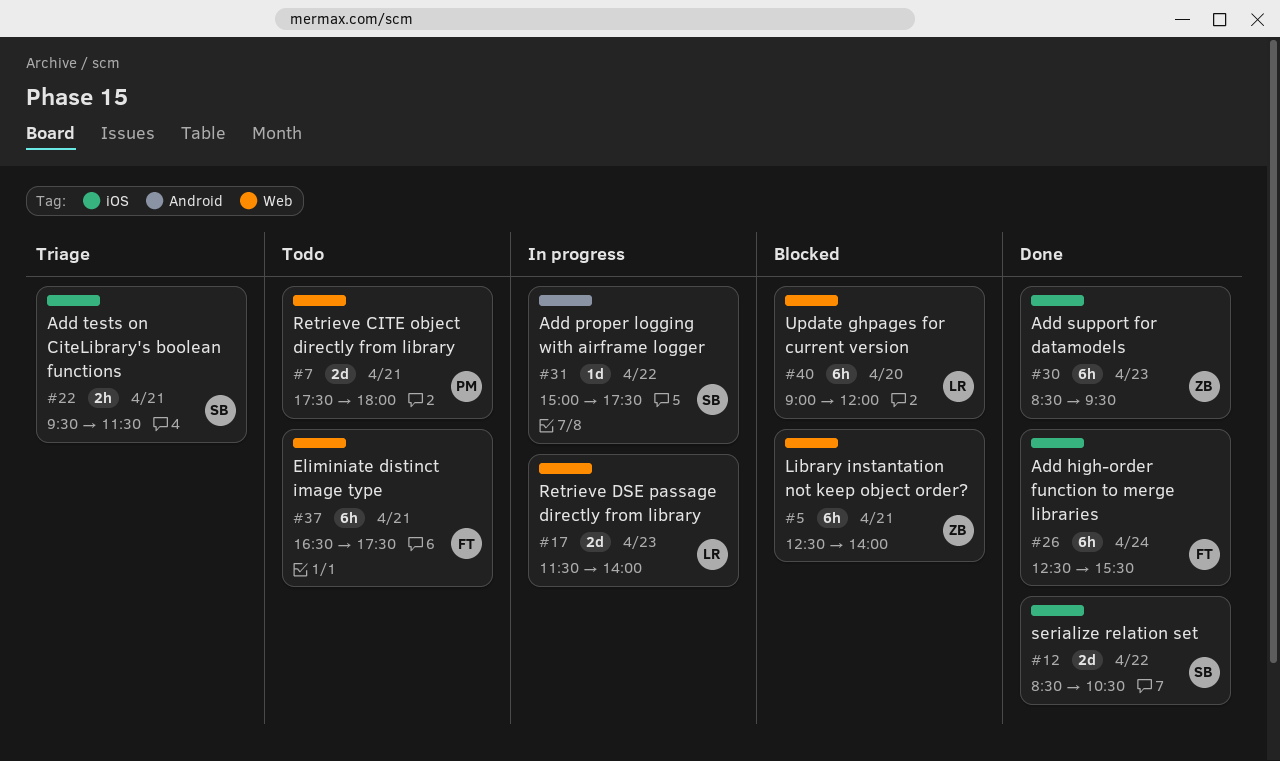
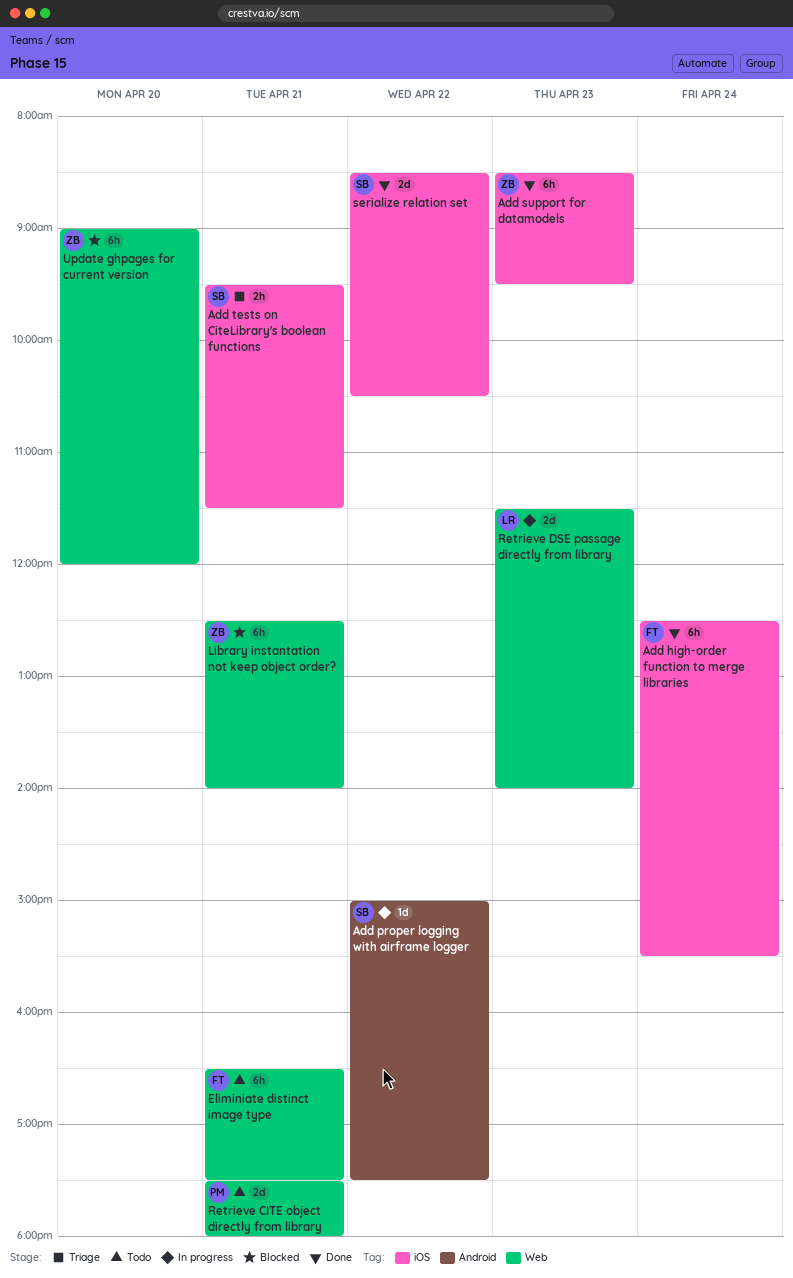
Update ghpages for current version, owner: LR -> ZB

